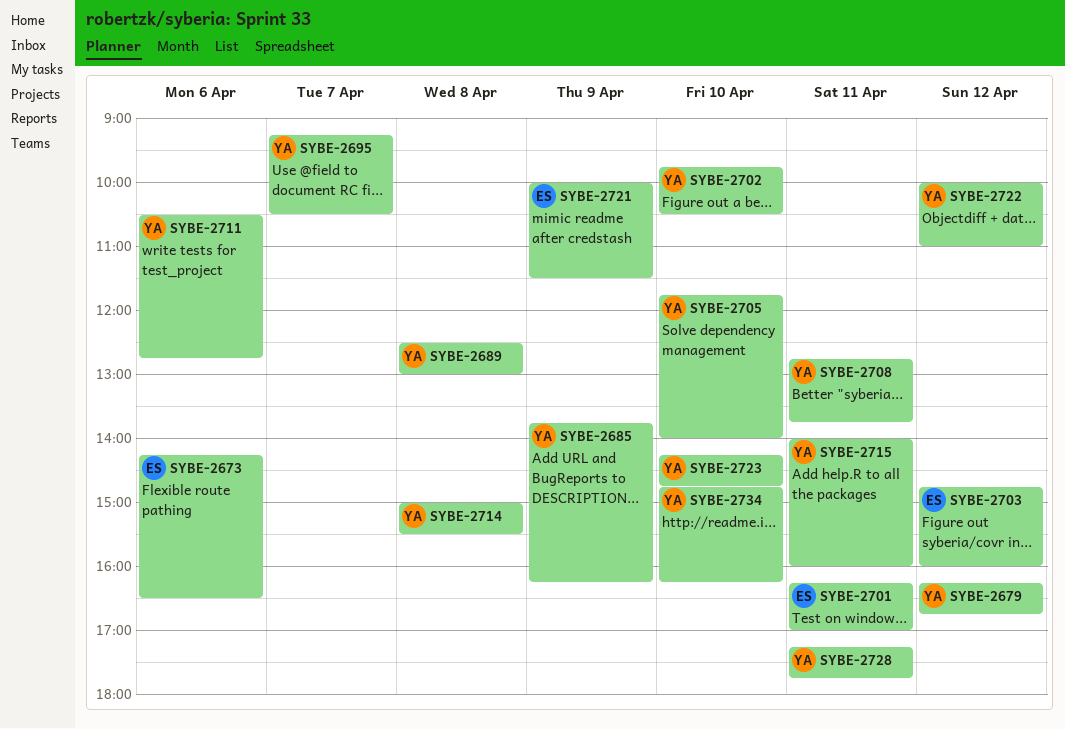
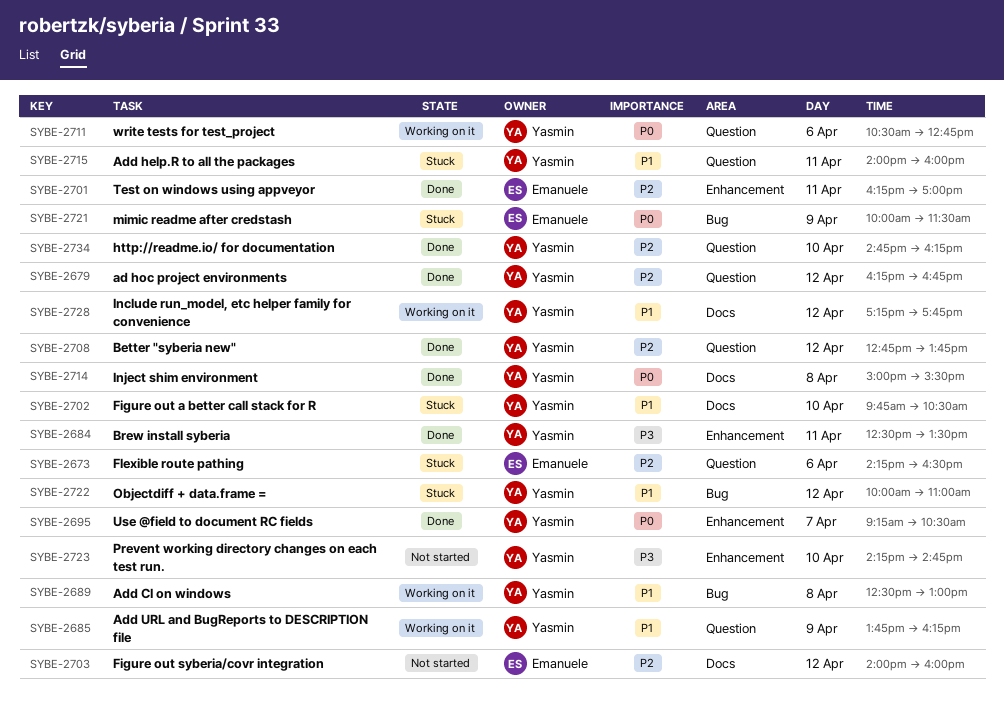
SYBE-2684: none -> present
SYBE-2703, begins: 14:45 -> 14:00
SYBE-2705: present -> none
SYBE-2708, day: Apr 11 -> Apr 12
SYBE-2728, day: Apr 11 -> Apr 12

